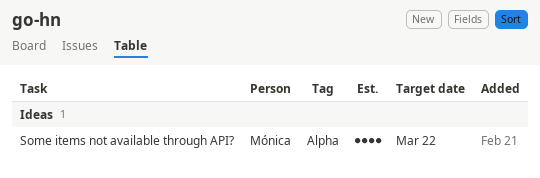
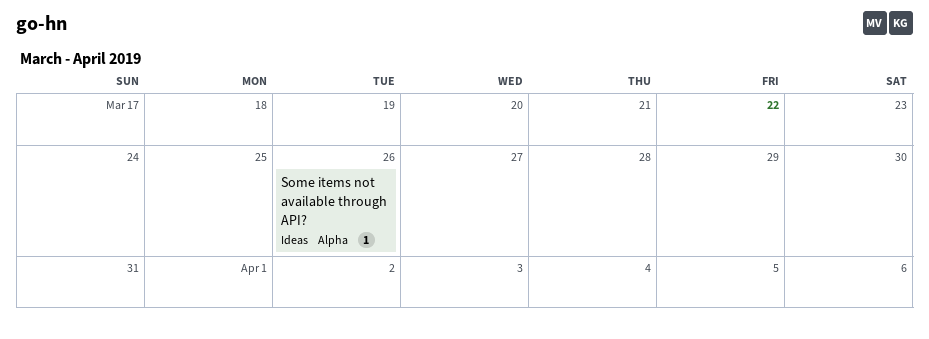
Some items not available through API?, estimate: 4 -> 1
Some items not available through API?, due: Mar 22 -> Mar 26

